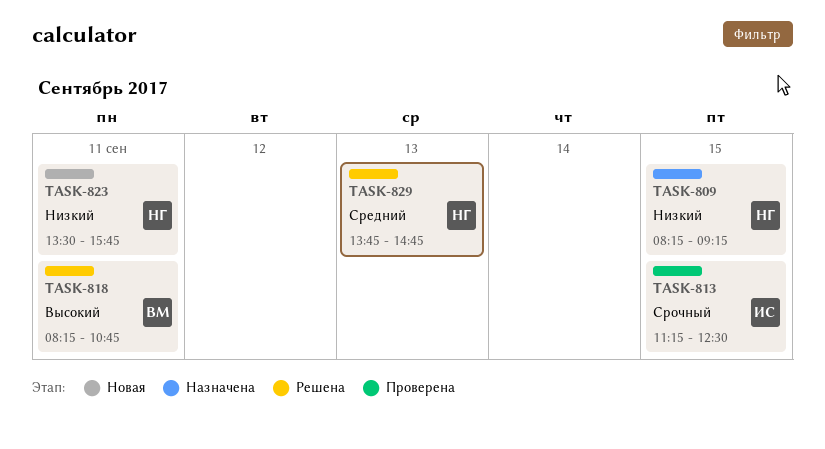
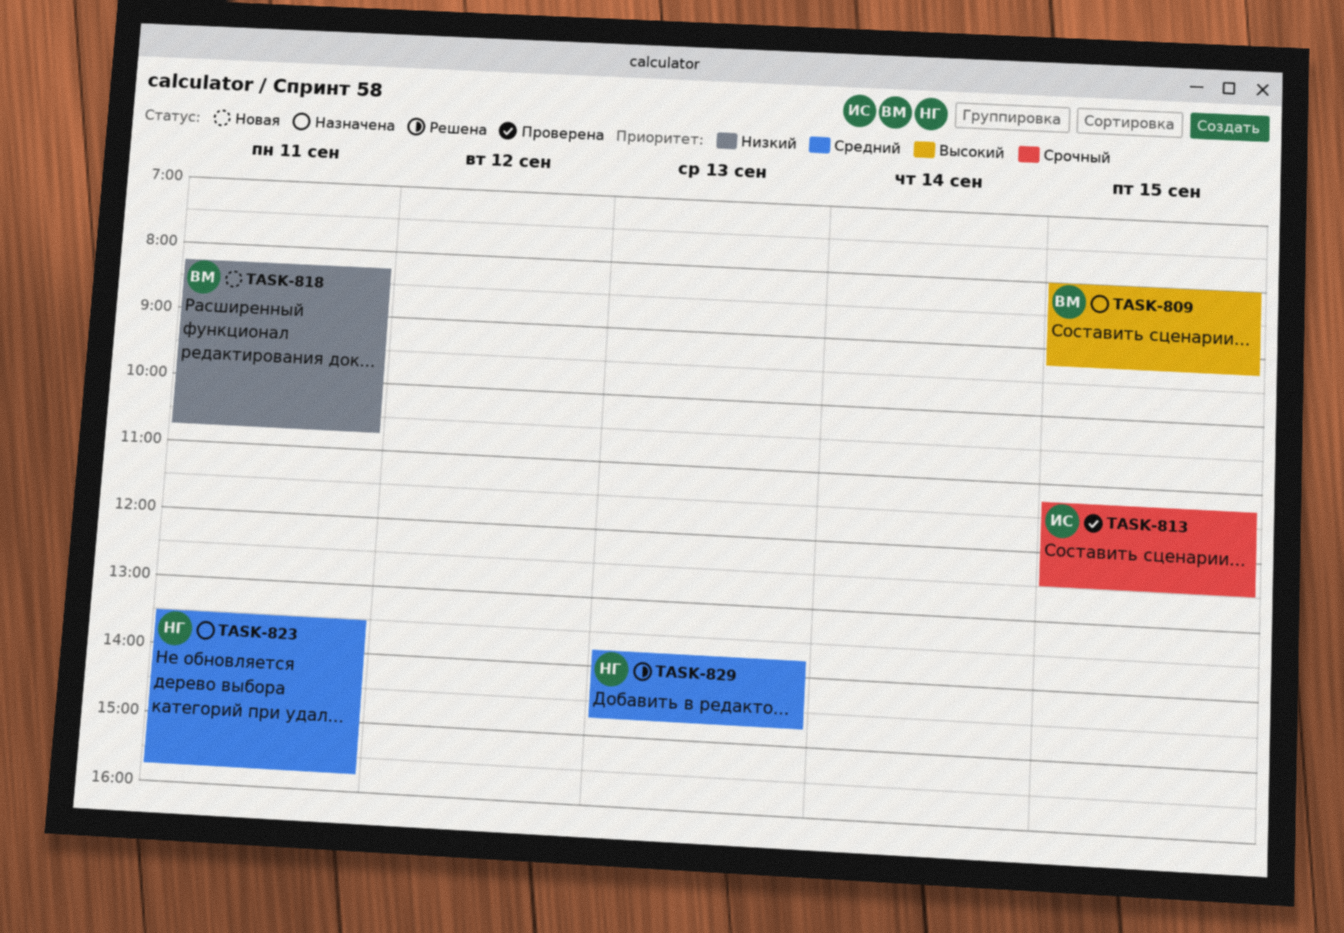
TASK-809, owner: НГ -> ВМ
TASK-809, priority: Низкий -> Высокий
TASK-809, begins: 08:15 -> 08:00
TASK-818, status: Решена -> Новая
TASK-818, priority: Высокий -> Низкий
TASK-823, status: Новая -> Назначена
TASK-823, priority: Низкий -> Средний

